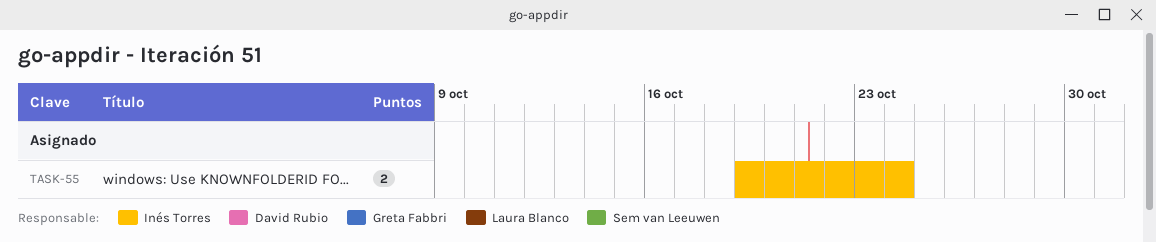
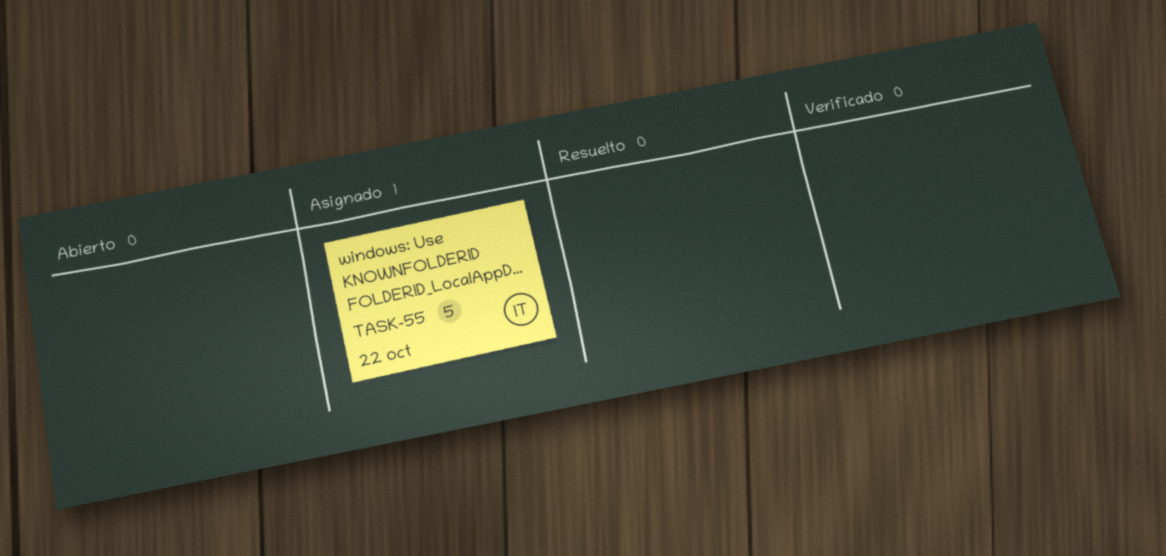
TASK-55, estimate: 2 -> 5
TASK-55, due: Oct 24 -> Oct 22

